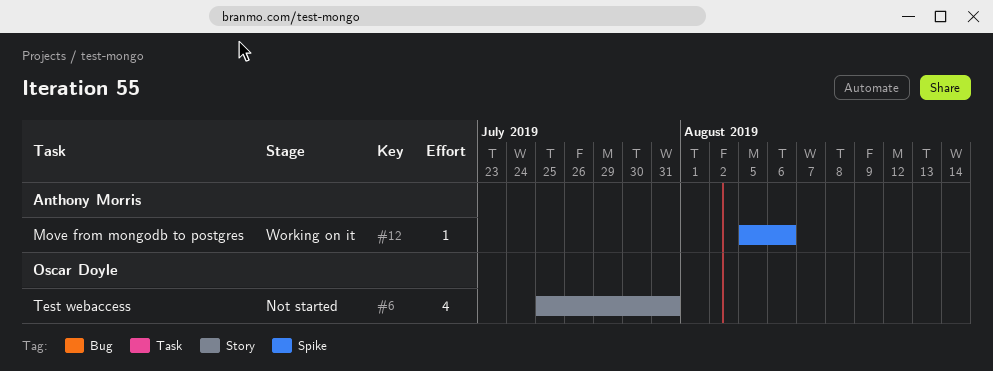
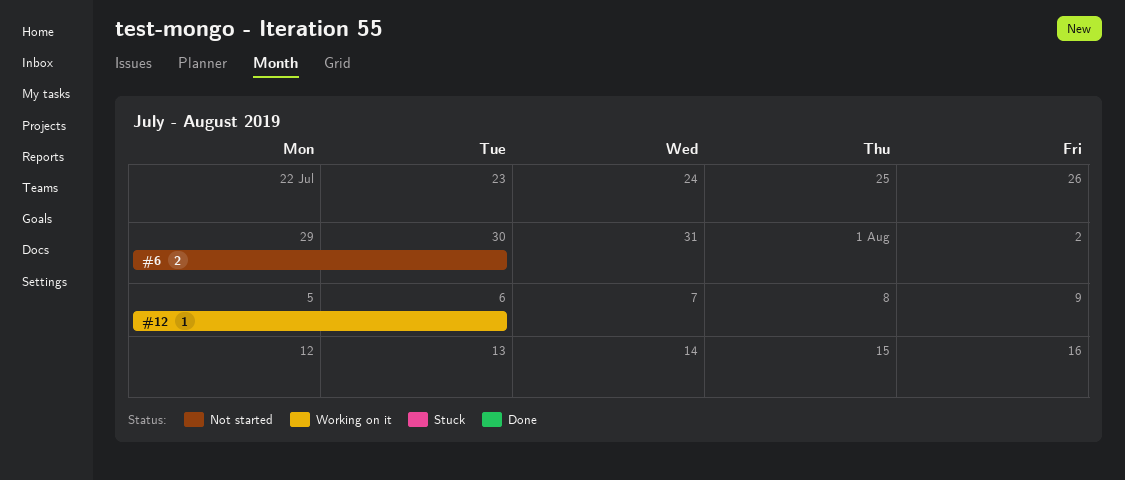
#6, estimate: 4 -> 2
#6, start: Jul 25 -> Jul 29
#6, due: Jul 31 -> Jul 30

